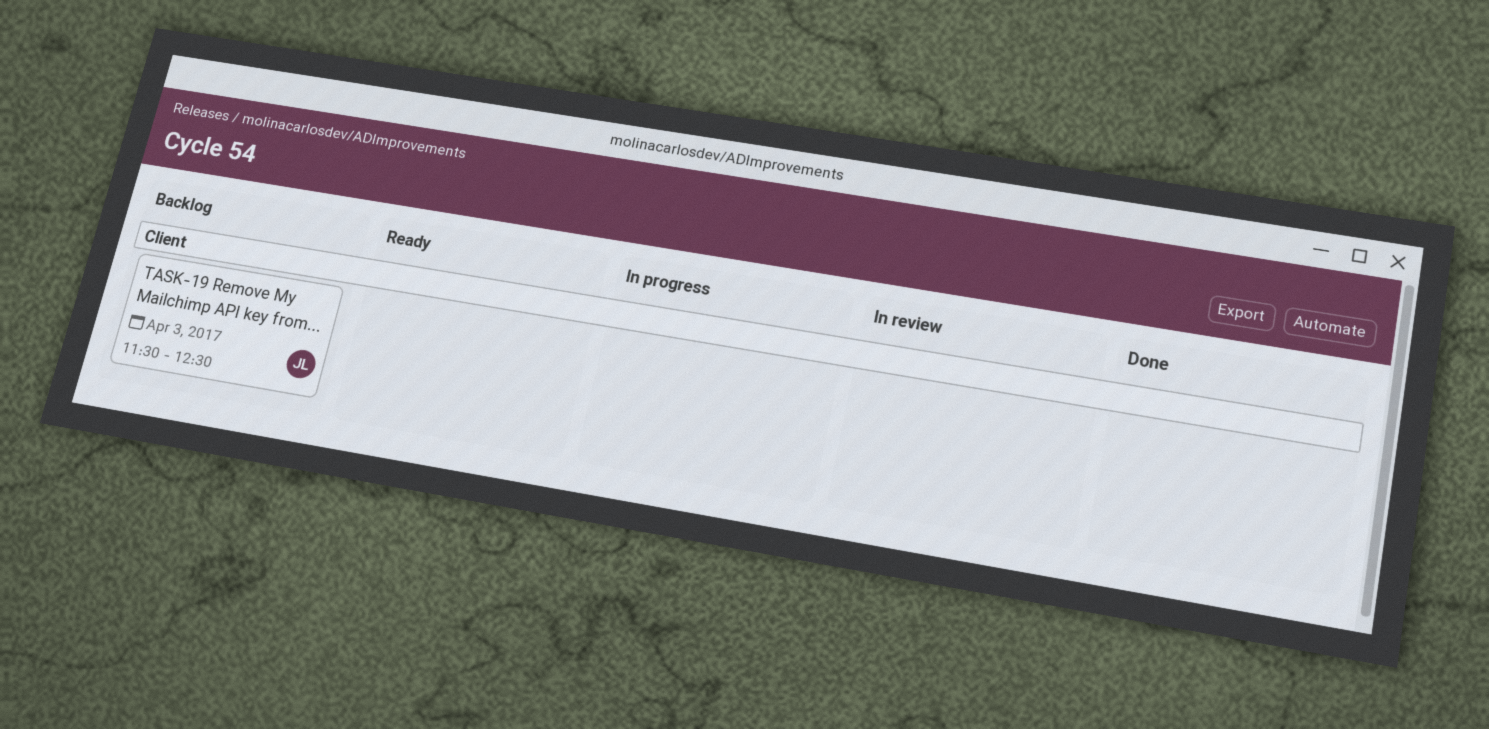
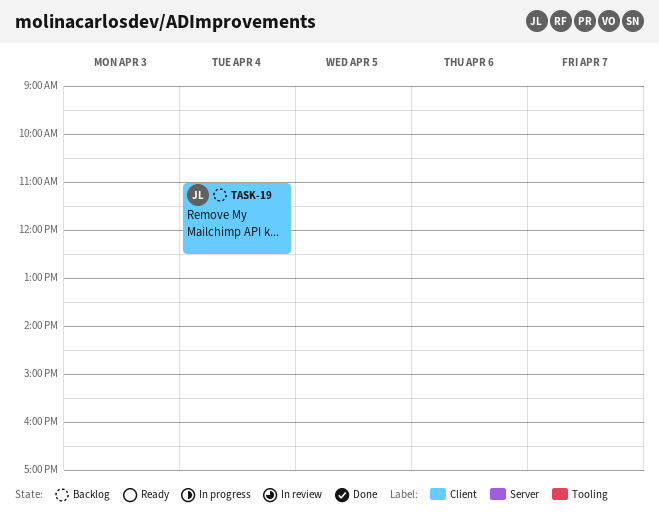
TASK-19, day: Apr 3 -> Apr 4
TASK-19, begins: 11:30 -> 11:00

